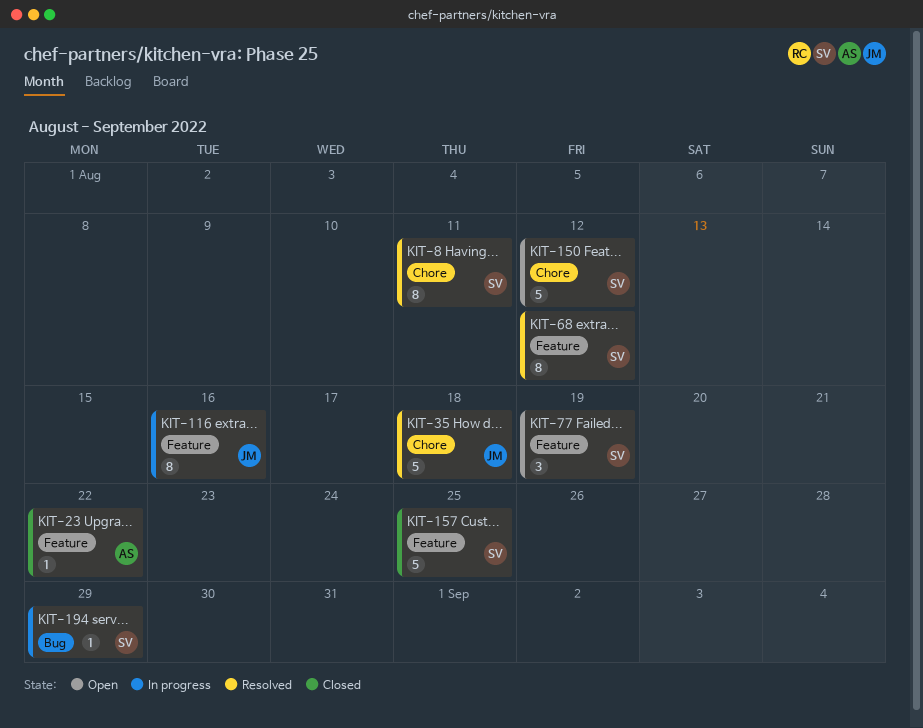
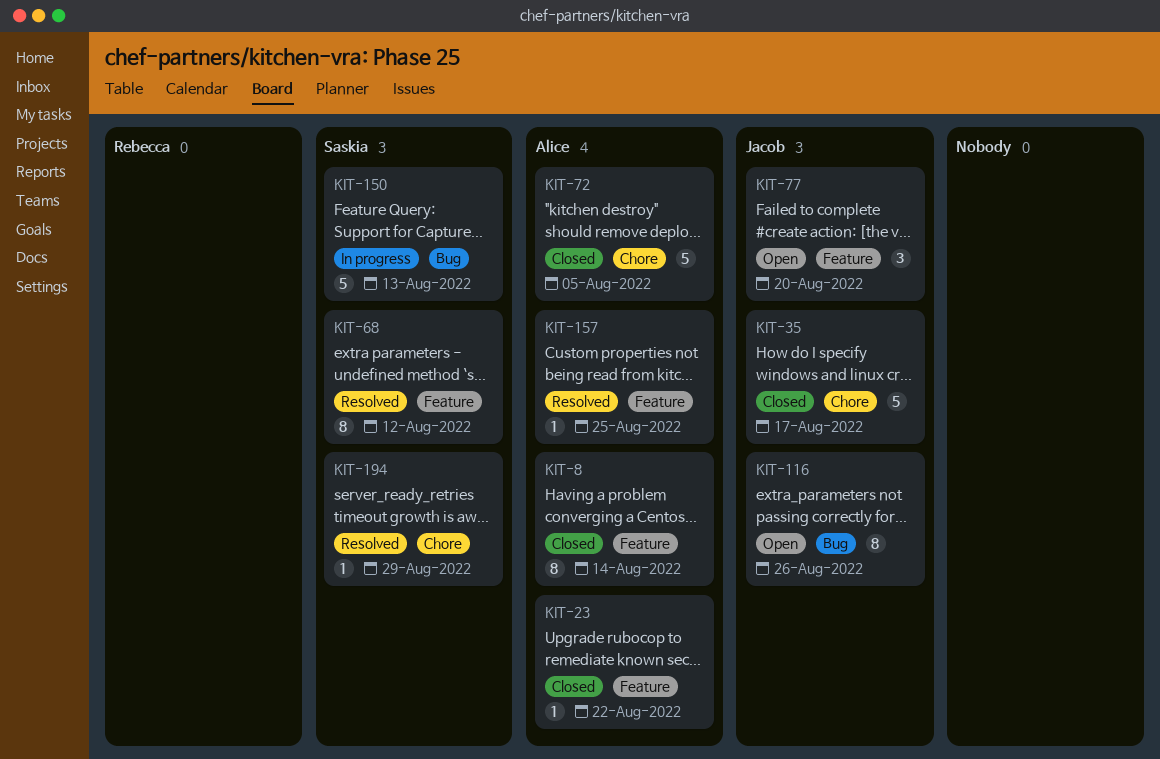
KIT-8, status: Resolved -> Closed
KIT-8, owner: Saskia -> Alice
KIT-8, label: Chore -> Feature
KIT-8, due: Aug 11 -> Aug 14
KIT-35, status: Resolved -> Closed
KIT-35, due: Aug 18 -> Aug 17
KIT-72: none -> present
KIT-77, owner: Saskia -> Jacob
KIT-77, due: Aug 19 -> Aug 20
KIT-116, status: In progress -> Open
KIT-116, label: Feature -> Bug
KIT-116, due: Aug 16 -> Aug 26
KIT-150, status: Open -> In progress
KIT-150, label: Chore -> Bug
KIT-150, due: Aug 12 -> Aug 13
KIT-157, status: Closed -> Resolved
KIT-157, owner: Saskia -> Alice
KIT-157, estimate: 5 -> 1
KIT-194, status: In progress -> Resolved
KIT-194, label: Bug -> Chore

